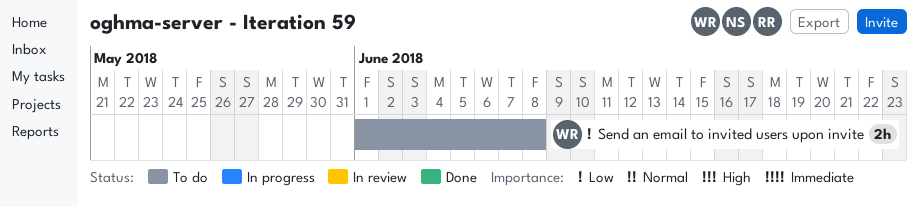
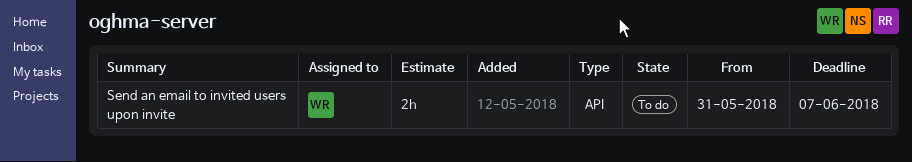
Send an email to invited users upon invite, start: Jun 1 -> May 31
Send an email to invited users upon invite, due: Jun 8 -> Jun 7

